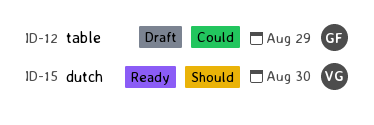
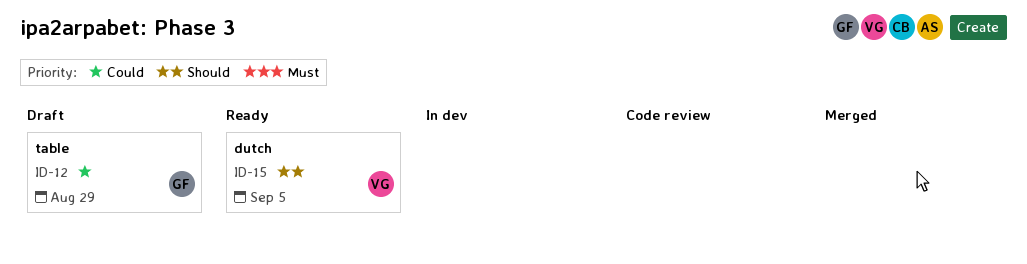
ID-15, due: Aug 30 -> Sep 5

